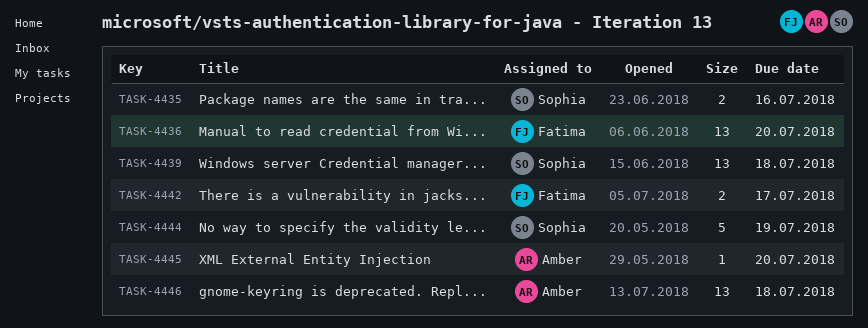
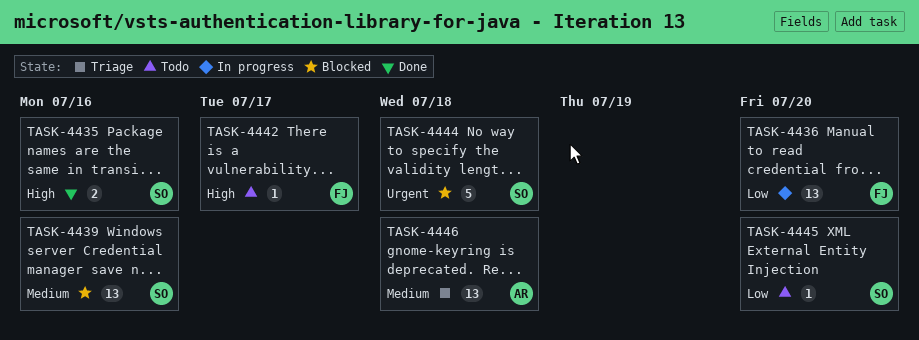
TASK-4439, due: Jul 18 -> Jul 16
TASK-4442, estimate: 2 -> 1
TASK-4444, due: Jul 19 -> Jul 18
TASK-4445, owner: Amber -> Sophia

